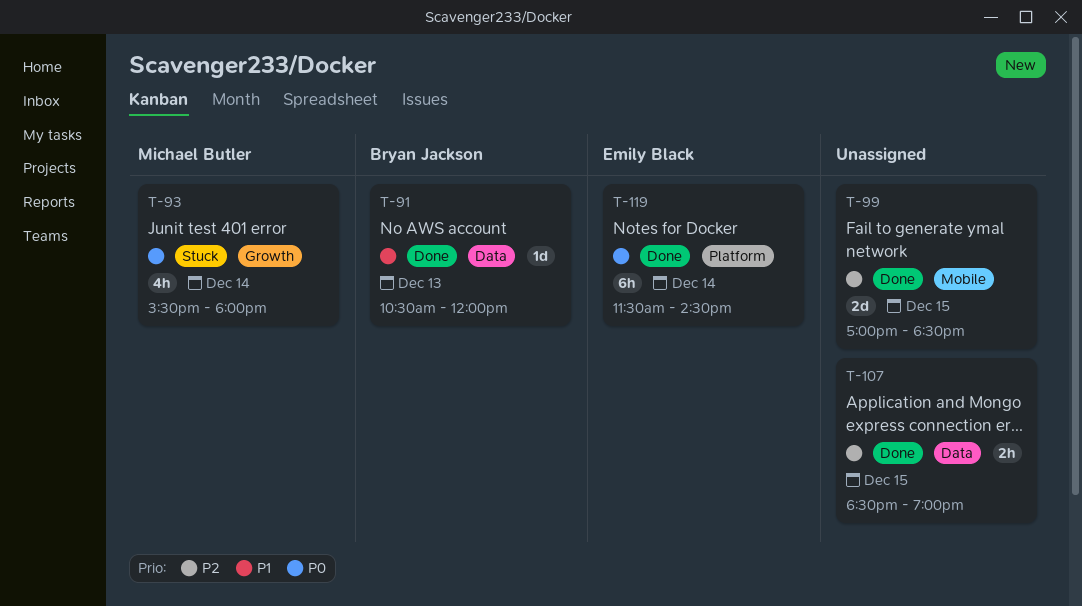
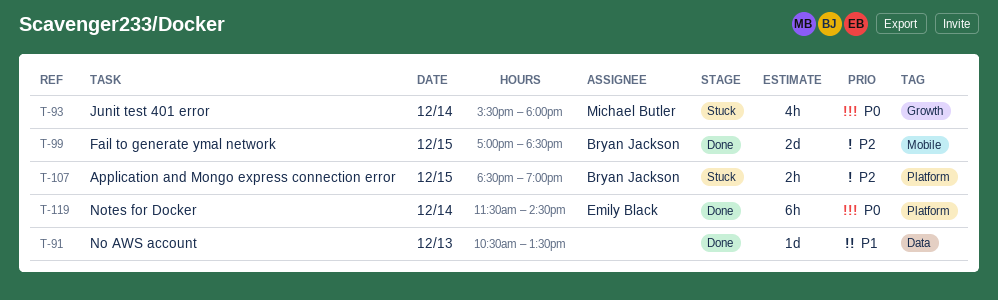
T-91, owner: Bryan Jackson -> none
T-91, ends: 12:00 -> 13:30
T-99, owner: none -> Bryan Jackson
T-107, status: Done -> Stuck
T-107, owner: none -> Bryan Jackson
T-107, label: Data -> Platform

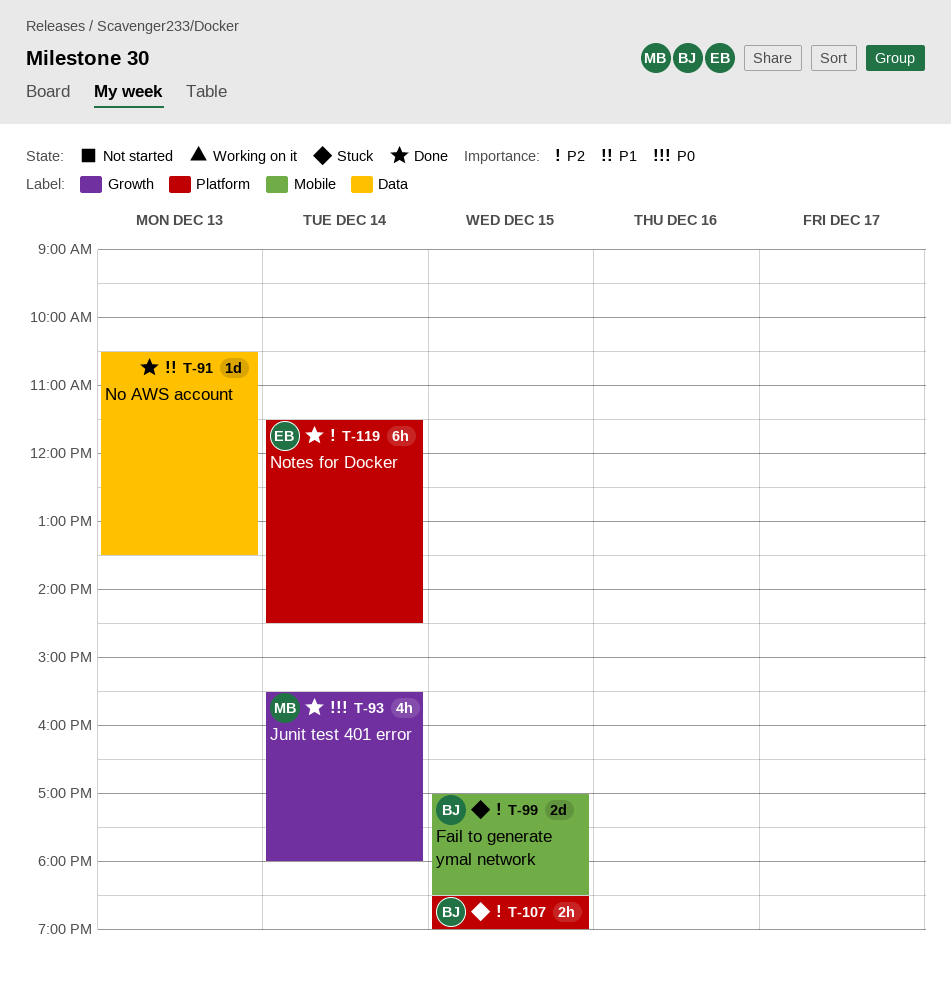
T-93, status: Stuck -> Done
T-99, status: Done -> Stuck
T-119, priority: P0 -> P2

